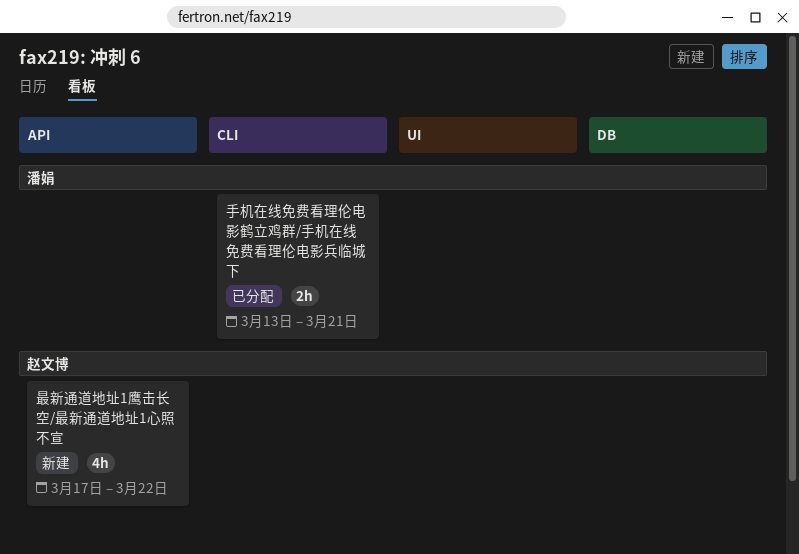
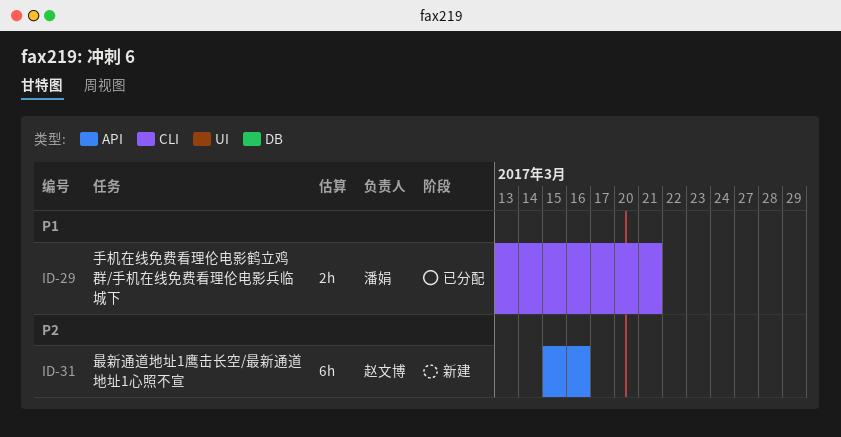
最新通道地址1鹰击长空/最新通道地址1心照不宣, estimate: 4h -> 6h
最新通道地址1鹰击长空/最新通道地址1心照不宣, start: Mar 17 -> Mar 15
最新通道地址1鹰击长空/最新通道地址1心照不宣, due: Mar 22 -> Mar 16

